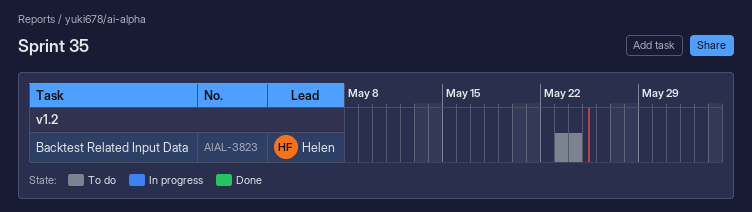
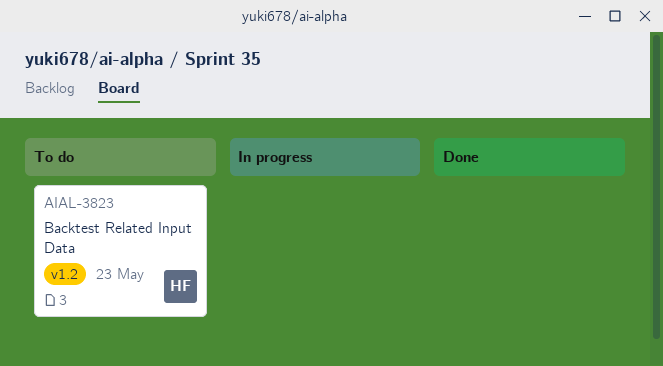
AIAL-3823, due: May 24 -> May 23

